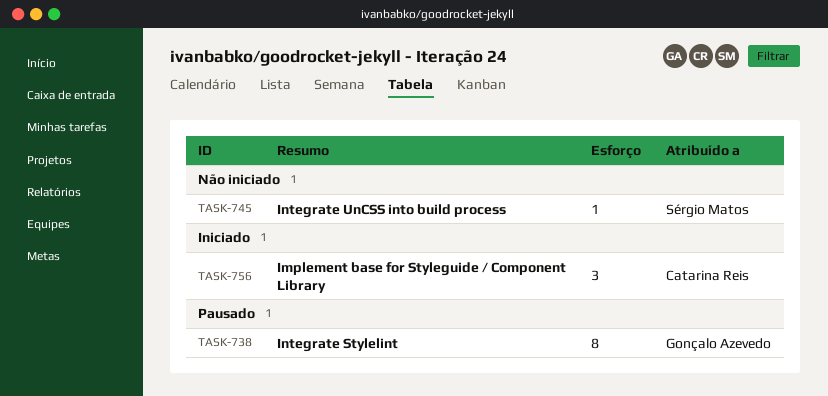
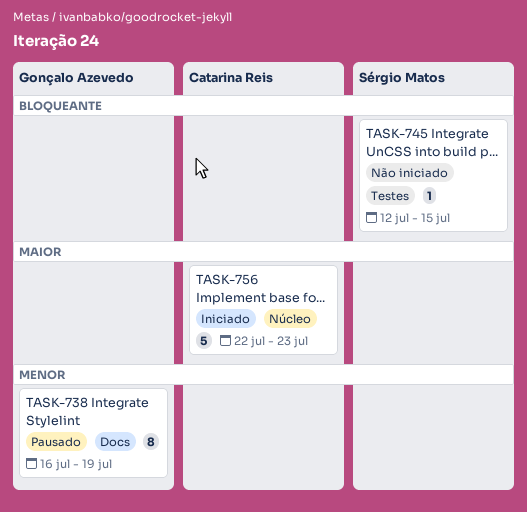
TASK-756, estimate: 3 -> 5

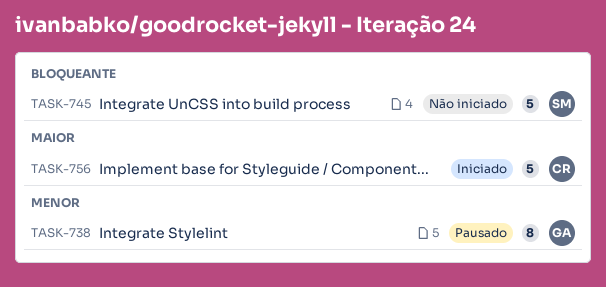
TASK-745, estimate: 1 -> 5

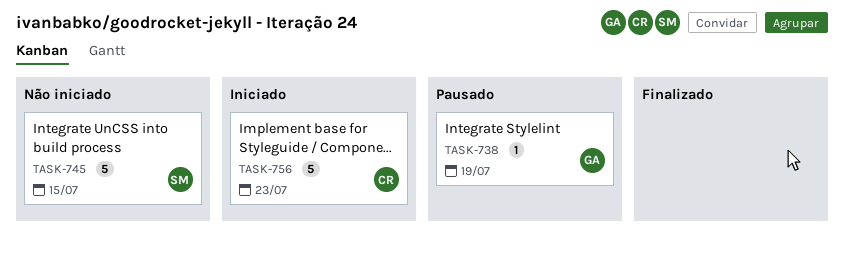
TASK-738, estimate: 8 -> 1

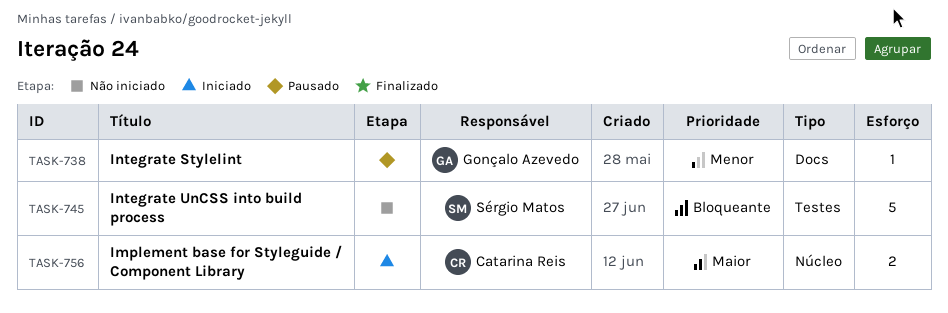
TASK-756, estimate: 5 -> 2

